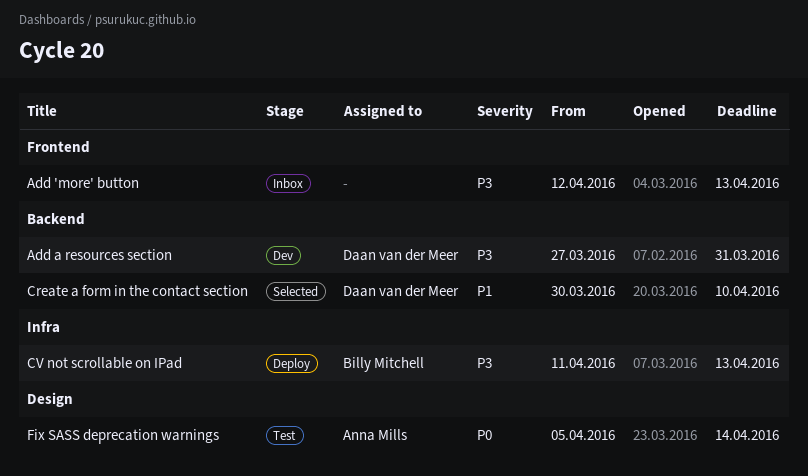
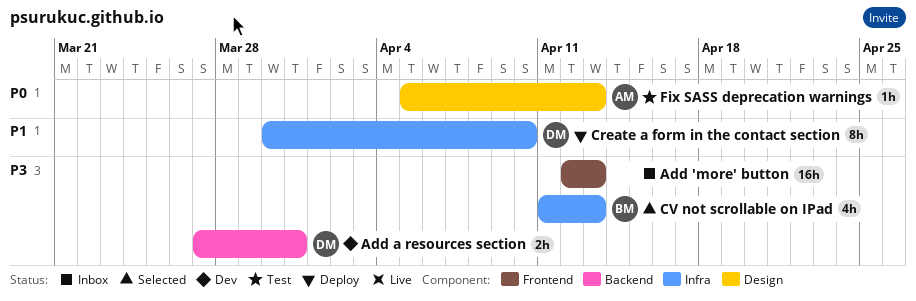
Create a form in the contact section, status: Selected -> Deploy
Create a form in the contact section, label: Backend -> Infra
CV not scrollable on IPad, status: Deploy -> Selected
Fix SASS deprecation warnings, due: Apr 14 -> Apr 13

